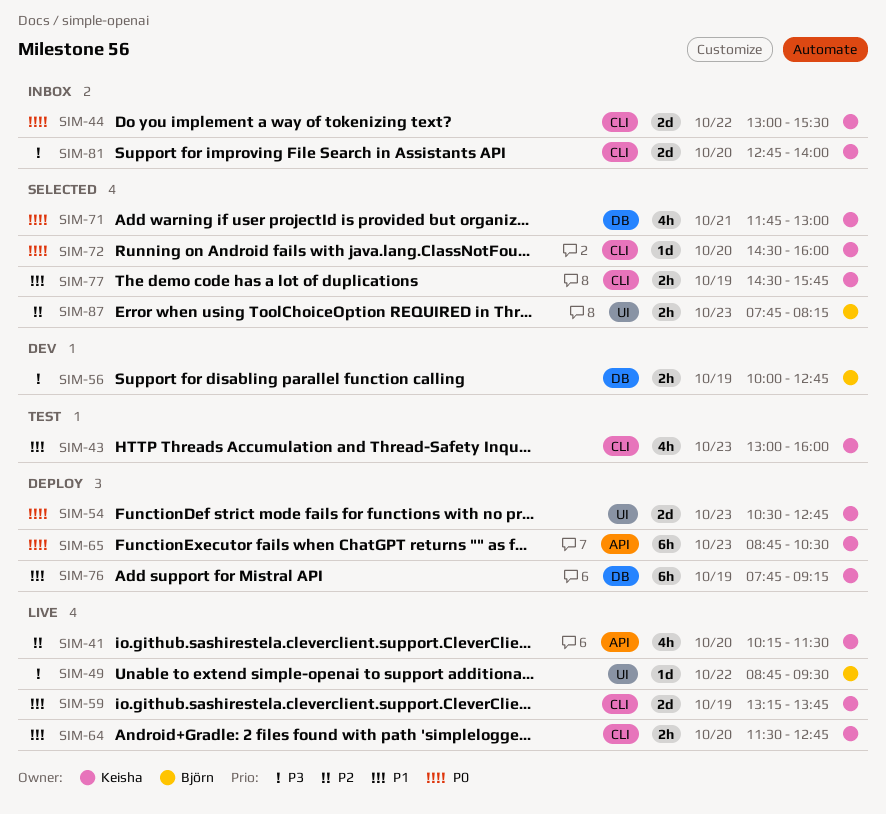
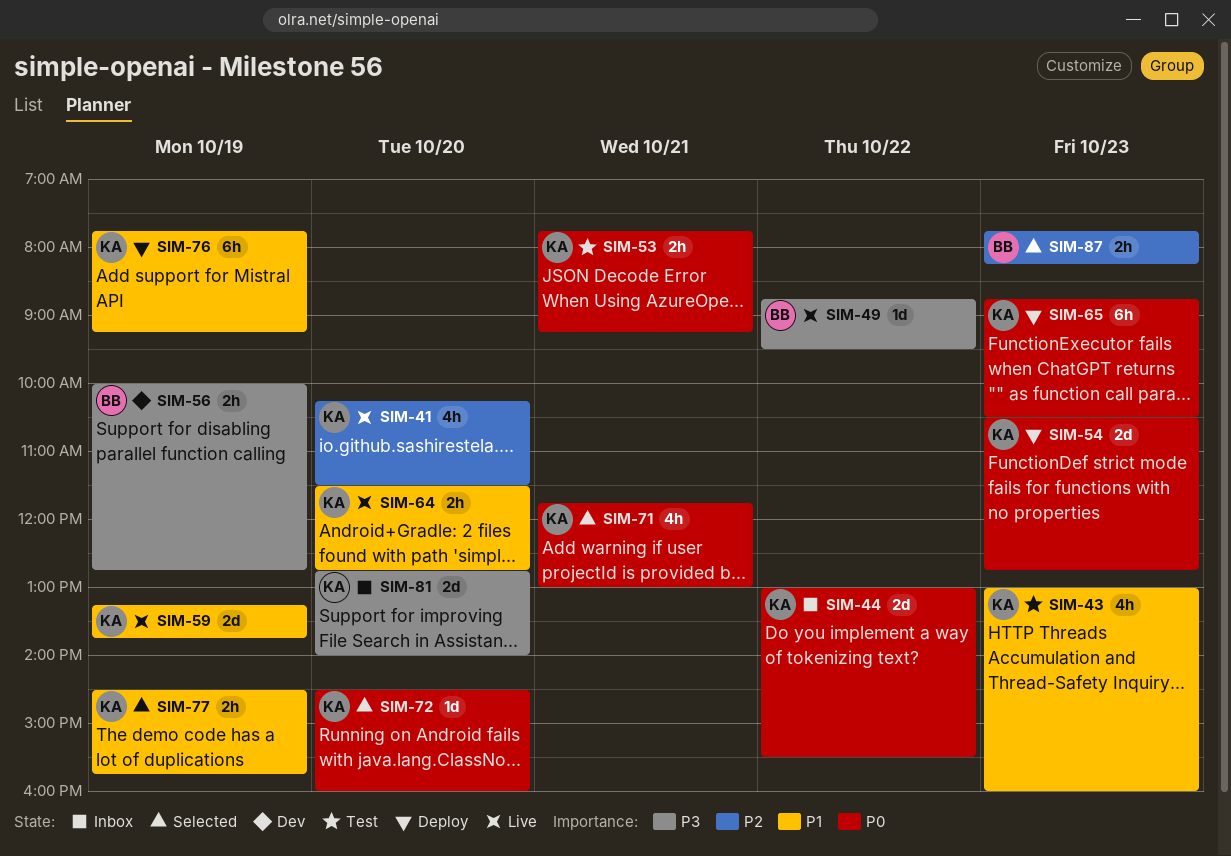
SIM-53: none -> present

